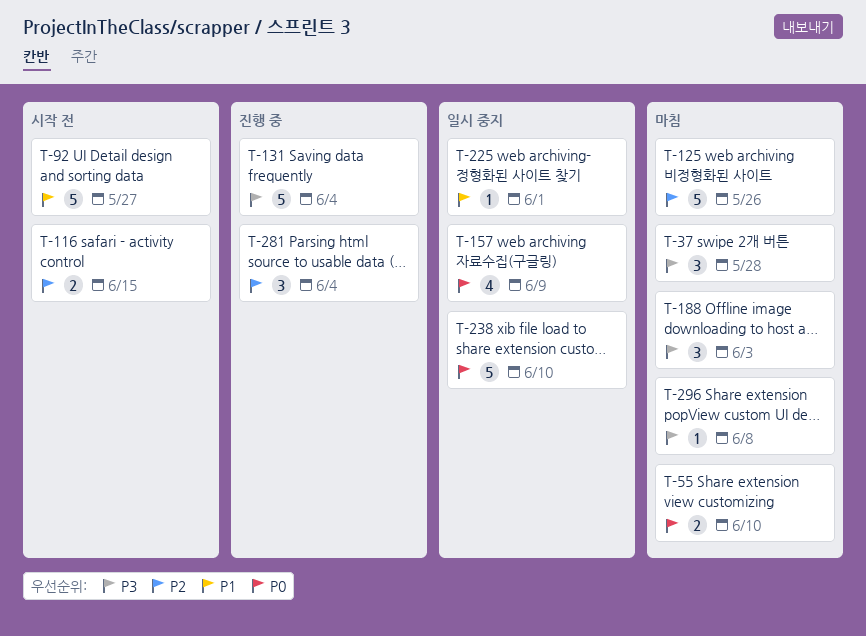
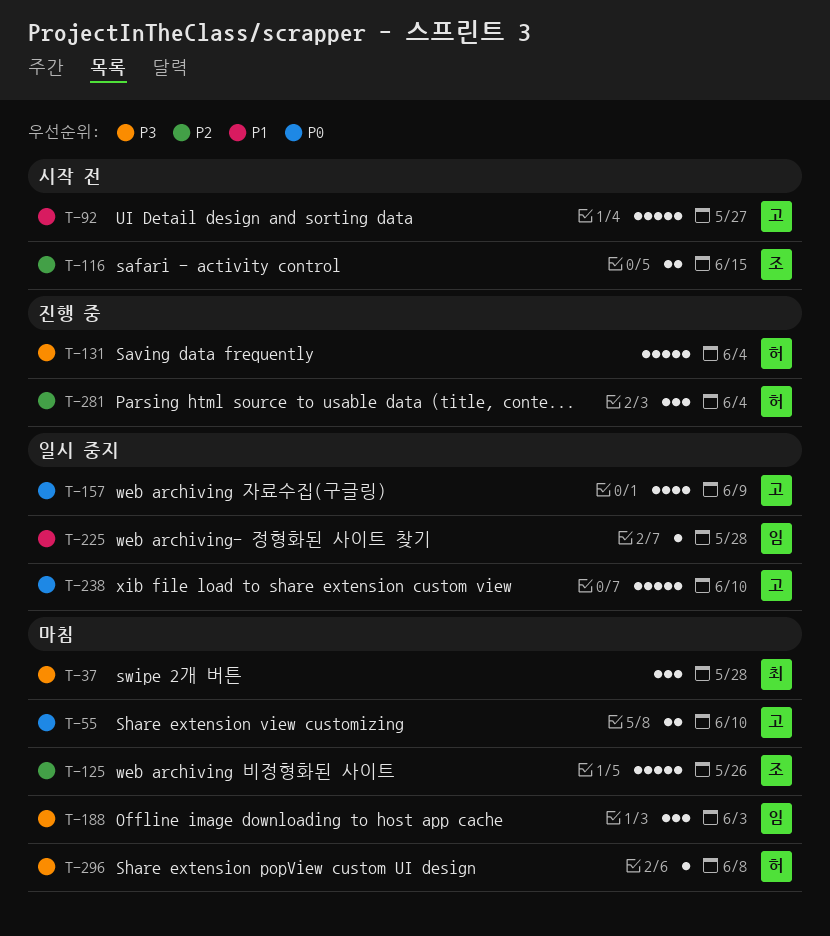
T-225, due: Jun 1 -> May 28

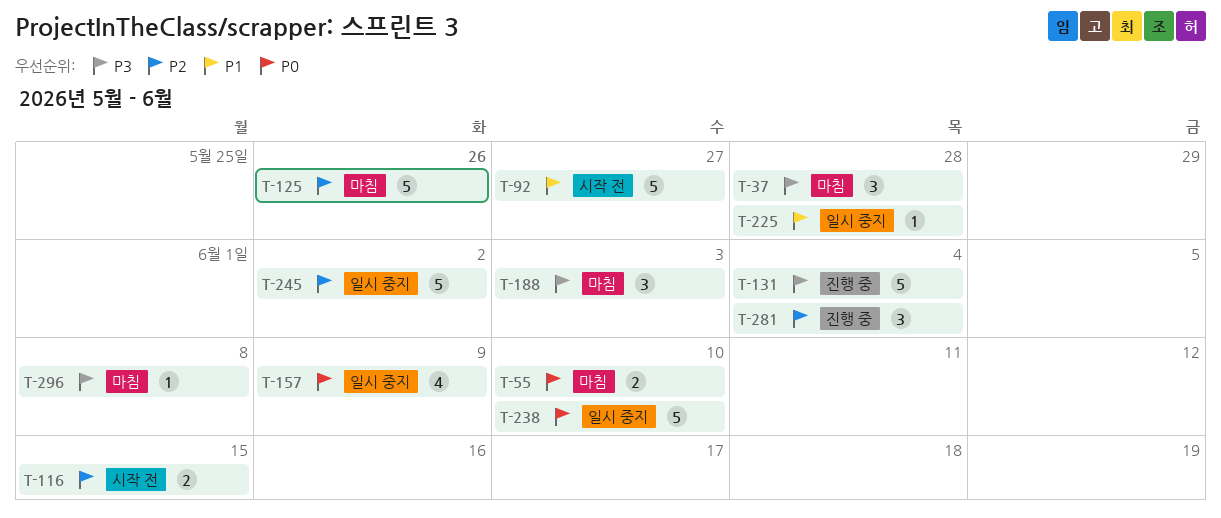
T-245: none -> present

